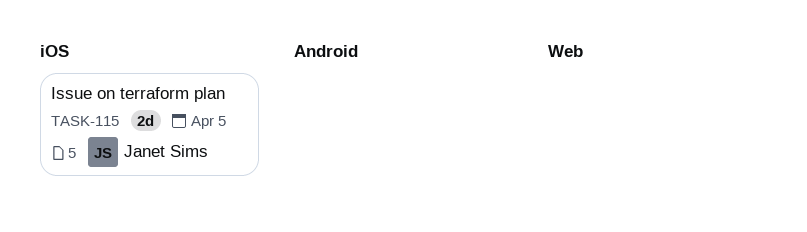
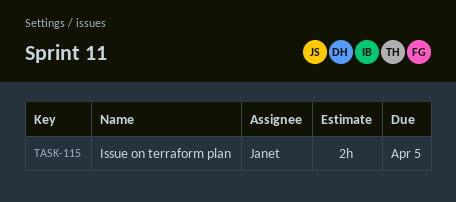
TASK-115, estimate: 2d -> 2h

